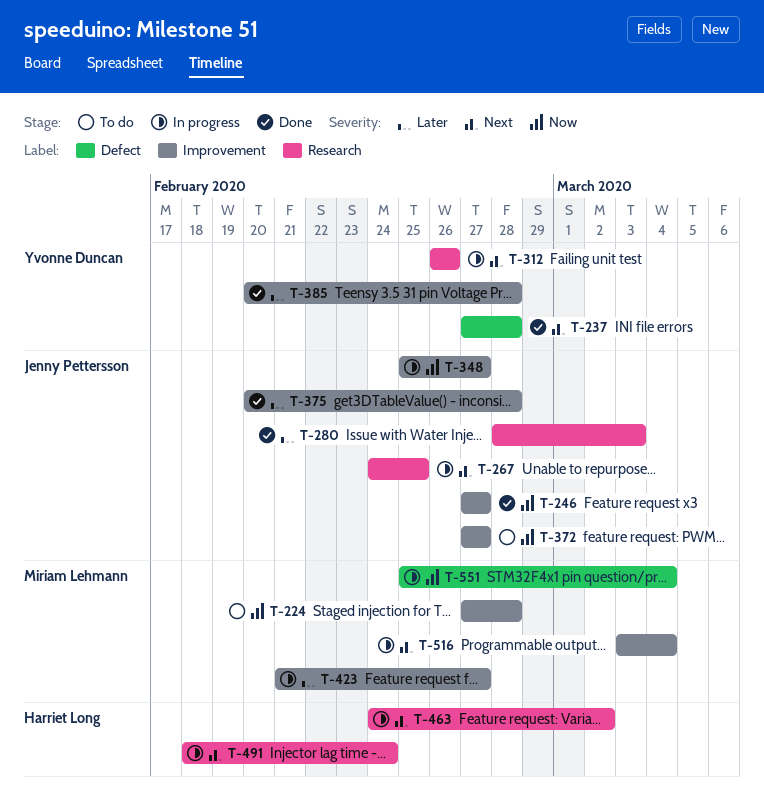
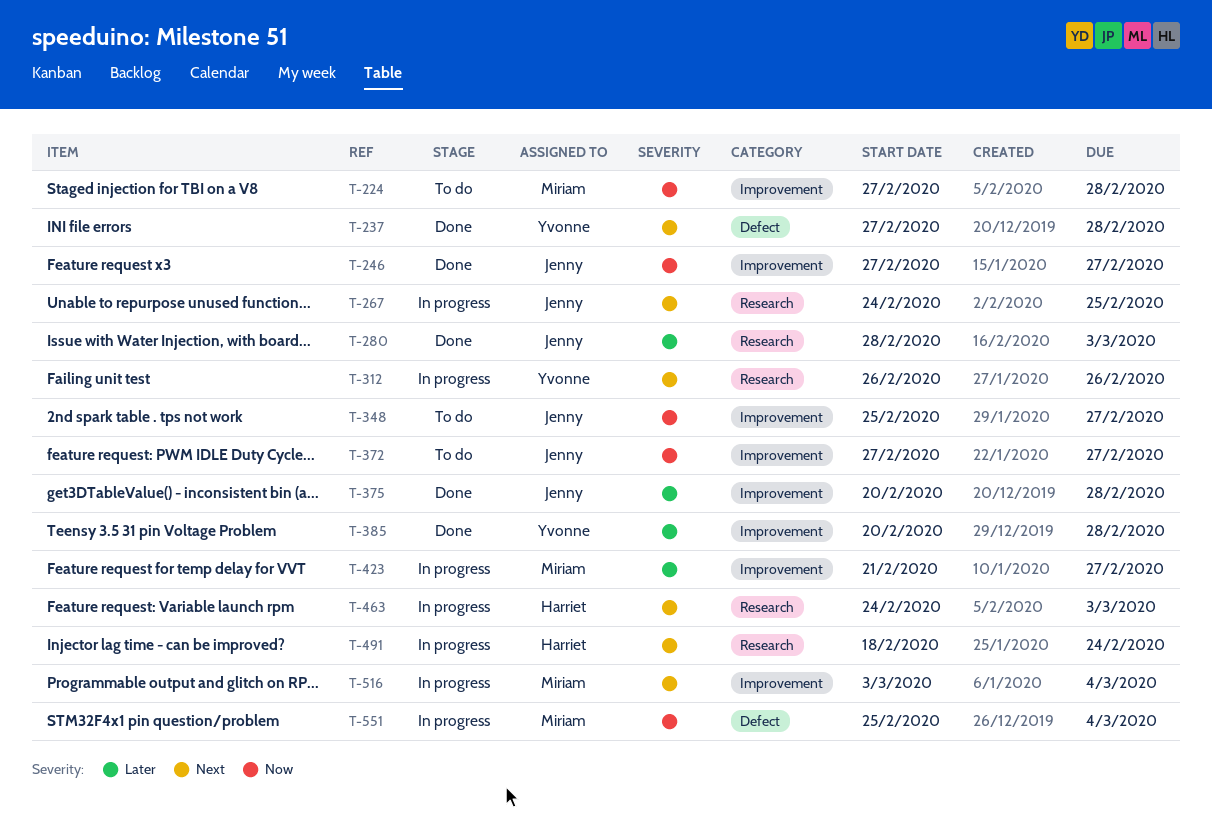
T-348, status: In progress -> To do
T-463, due: Mar 2 -> Mar 3

